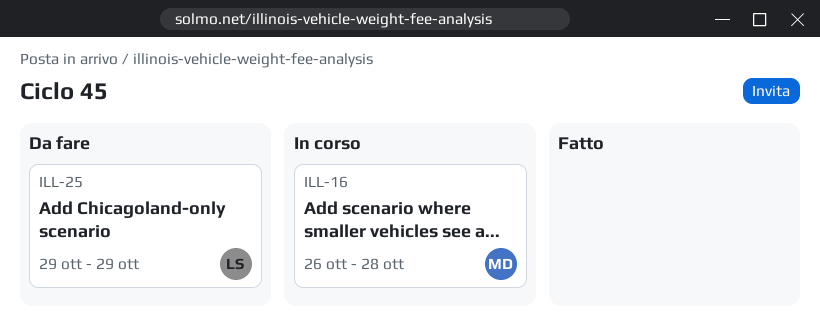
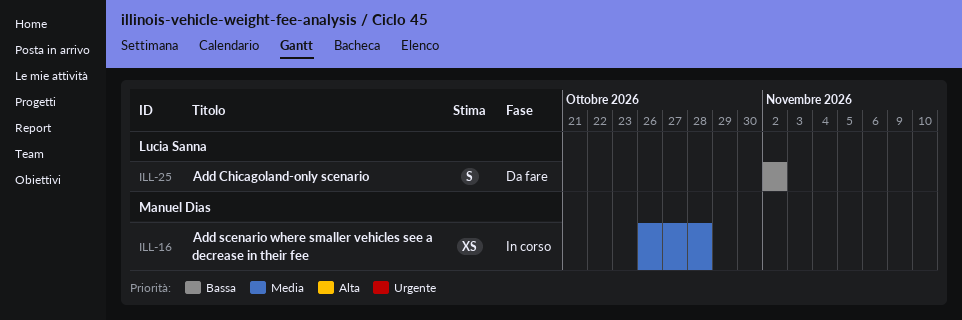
ILL-25, start: Oct 29 -> Nov 2
ILL-25, due: Oct 29 -> Nov 2

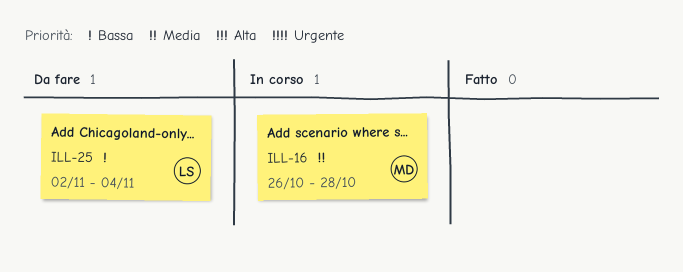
ILL-25, due: Nov 2 -> Nov 4

